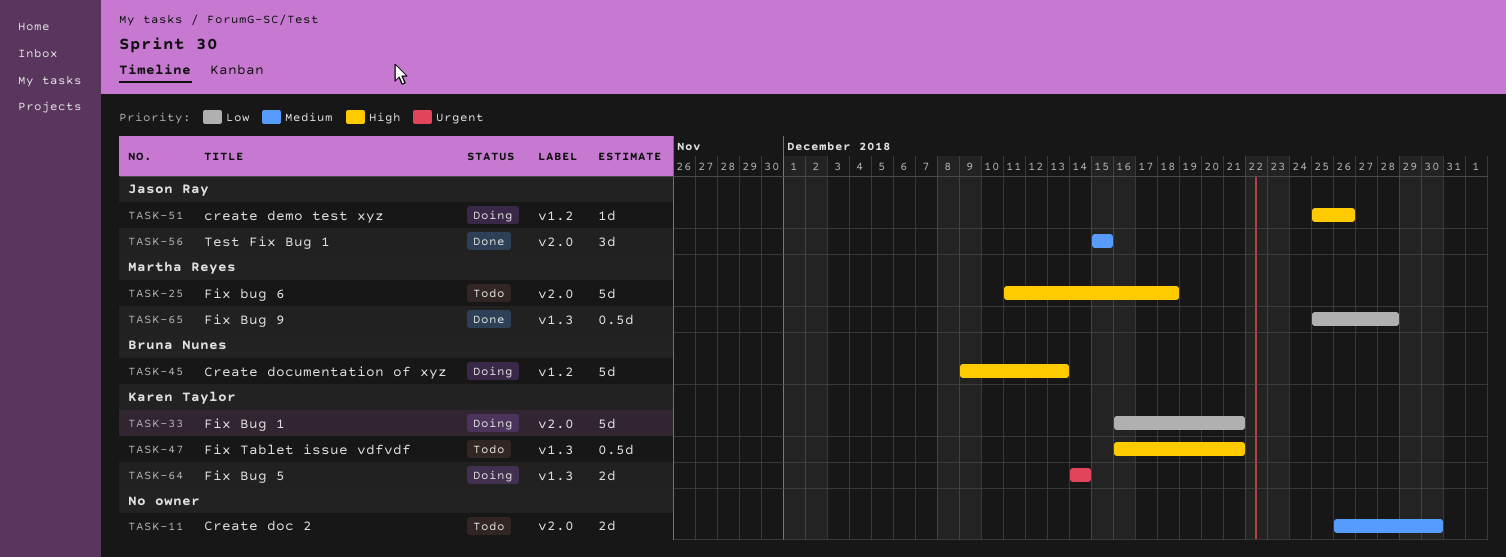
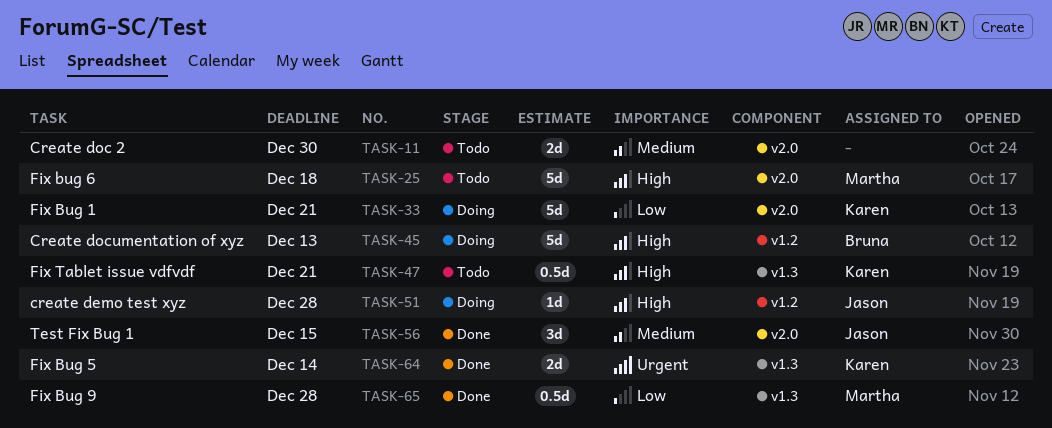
TASK-51, due: Dec 26 -> Dec 28
TASK-64, status: Doing -> Done

